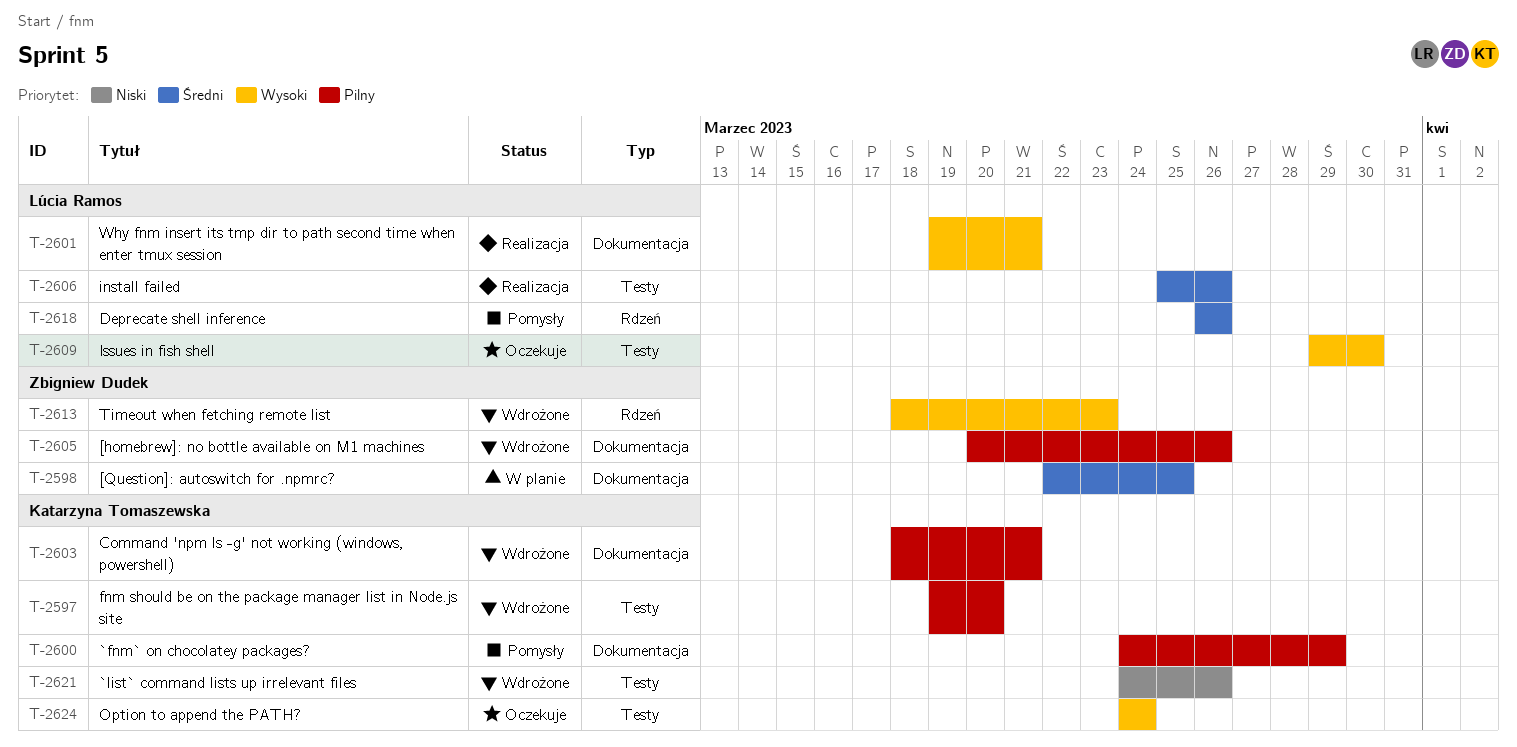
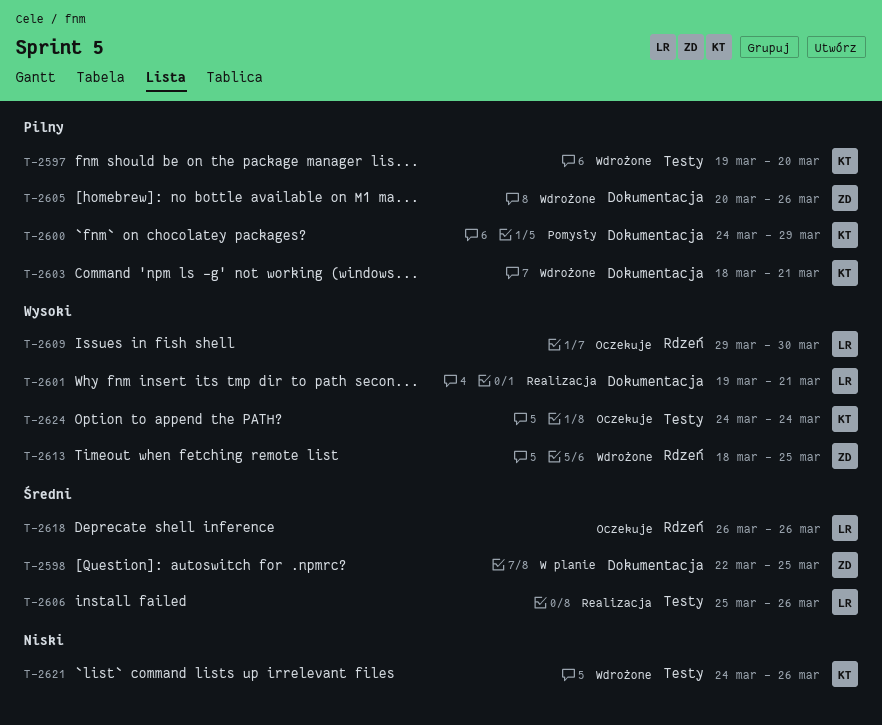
T-2609, label: Testy -> Rdzeń
T-2613, due: Mar 23 -> Mar 25
T-2618, status: Pomysły -> Oczekuje

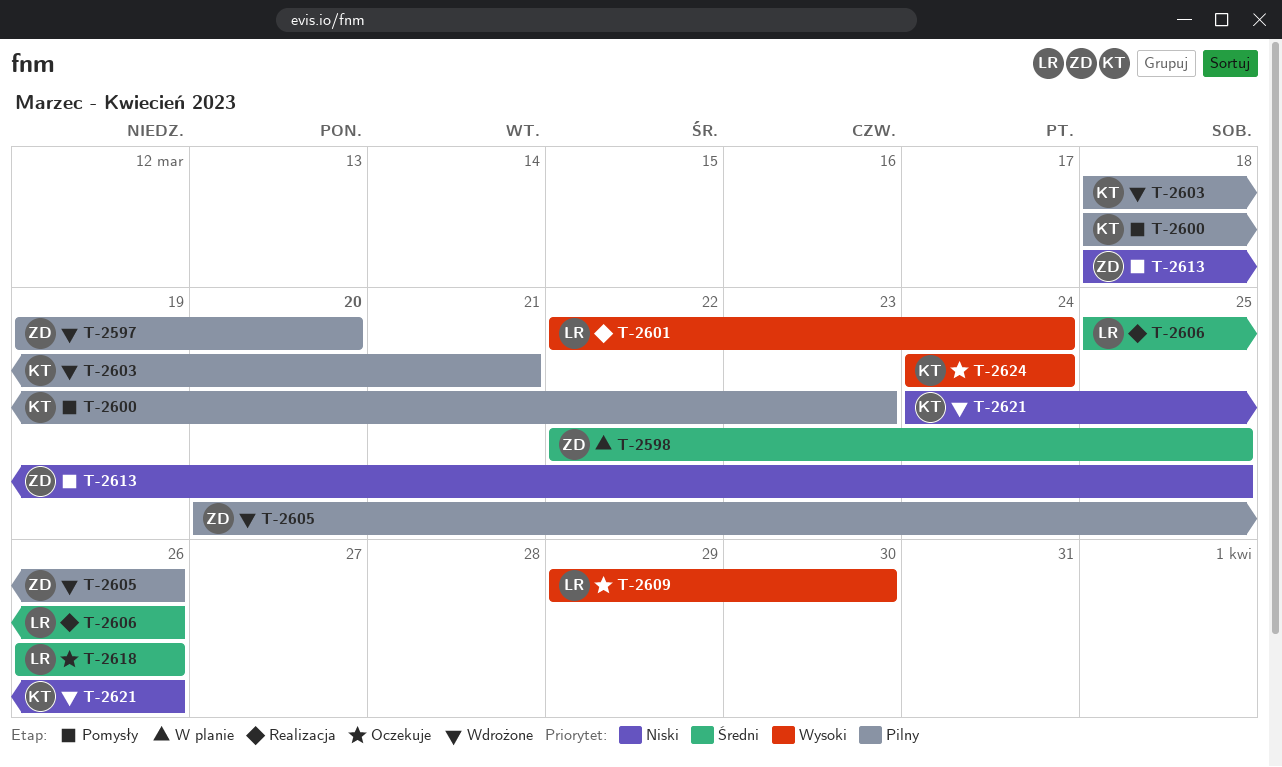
T-2597, owner: KT -> ZD
T-2600, start: Mar 24 -> Mar 18
T-2600, due: Mar 29 -> Mar 23
T-2601, start: Mar 19 -> Mar 22
T-2601, due: Mar 21 -> Mar 24
T-2613, status: Wdrożone -> Pomysły
T-2613, priority: Wysoki -> Niski

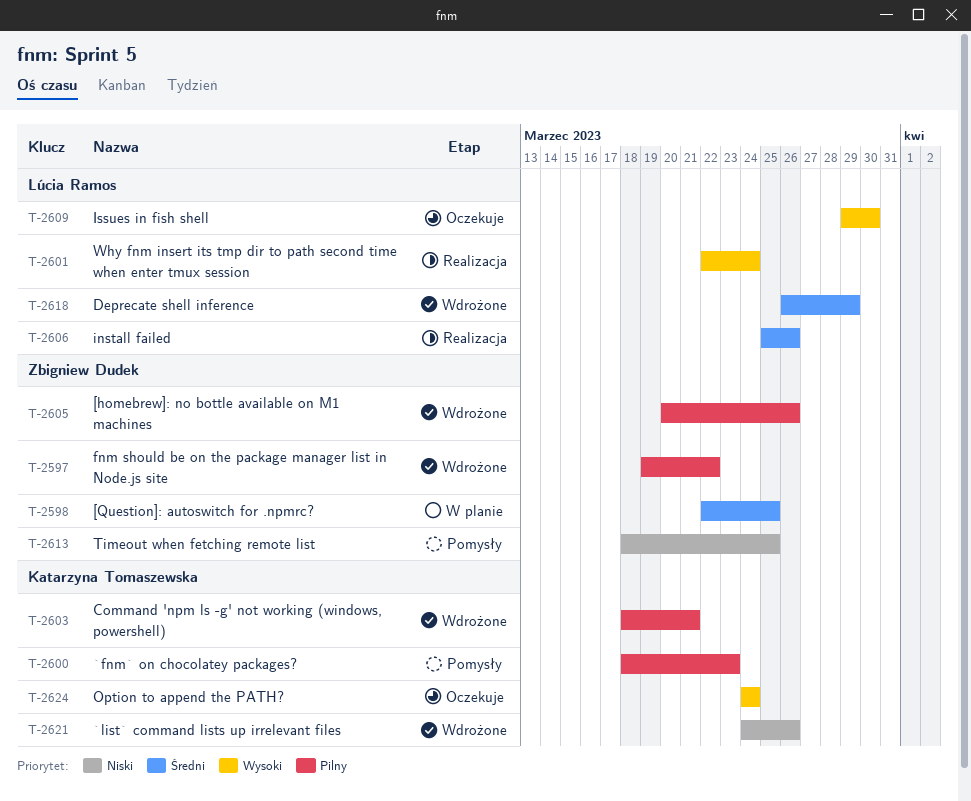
T-2597, due: Mar 20 -> Mar 22
T-2618, status: Oczekuje -> Wdrożone
T-2618, due: Mar 26 -> Mar 29

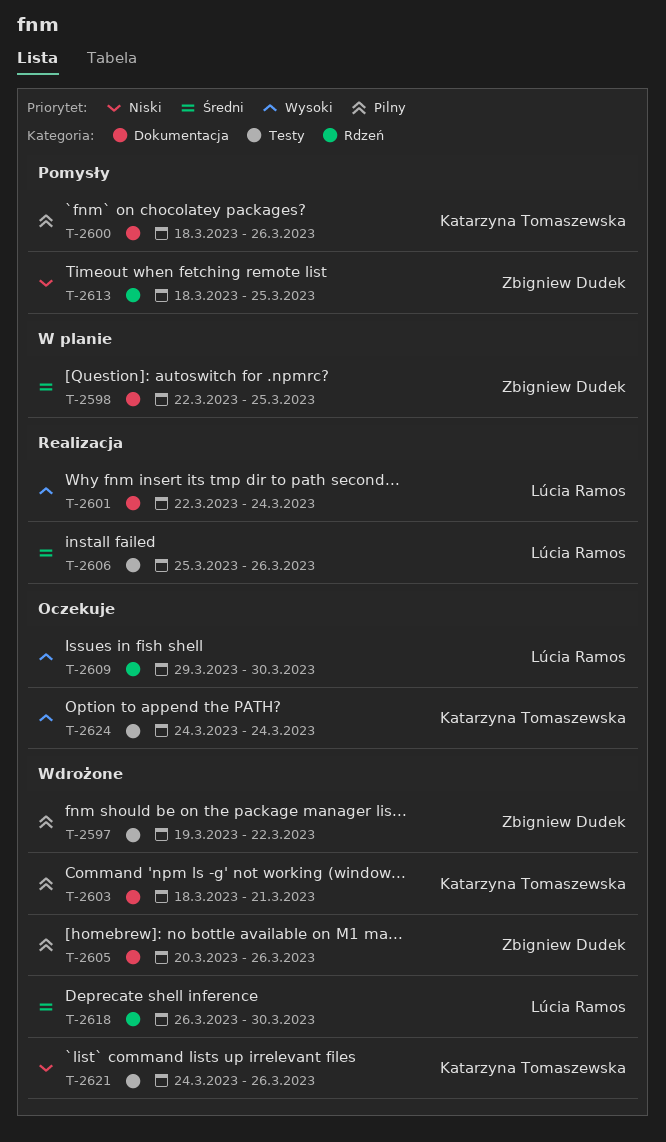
T-2600, due: Mar 23 -> Mar 26
T-2618, due: Mar 29 -> Mar 30

